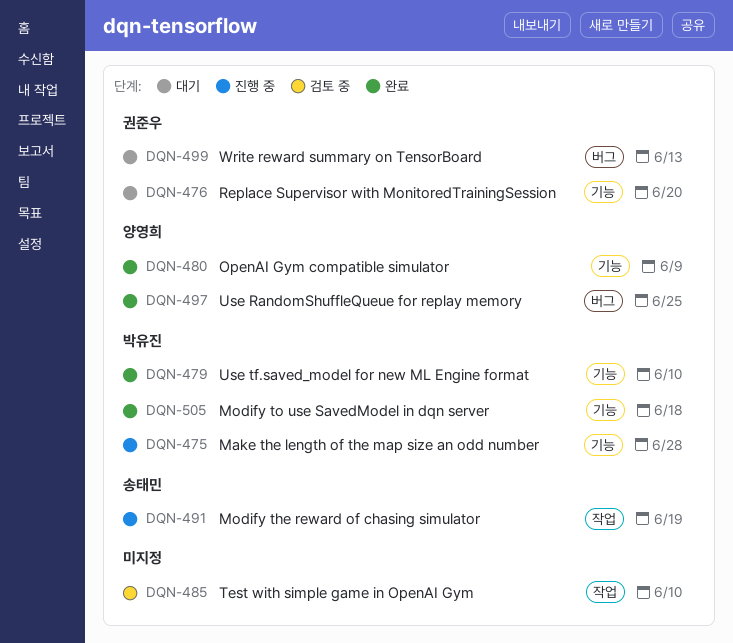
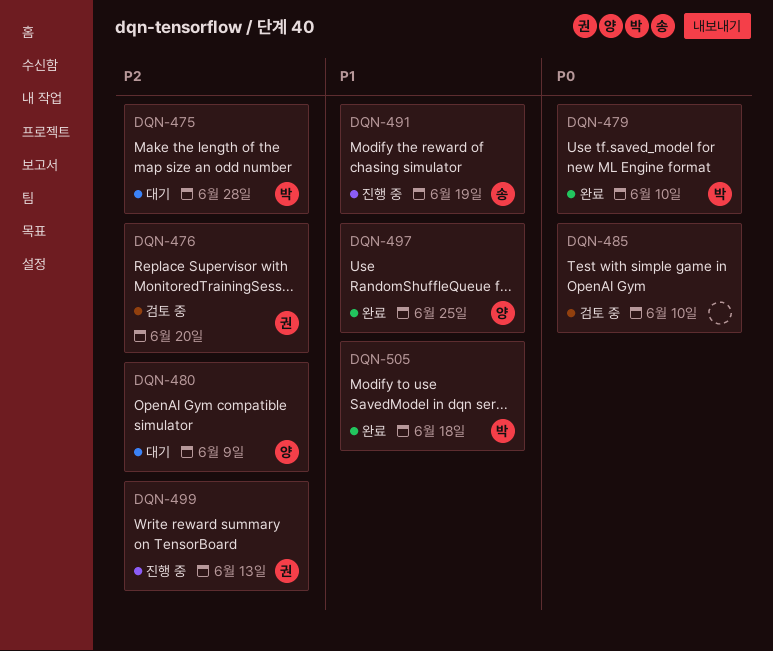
DQN-475, status: 진행 중 -> 대기
DQN-476, status: 대기 -> 검토 중
DQN-480, status: 완료 -> 대기
DQN-499, status: 대기 -> 진행 중

